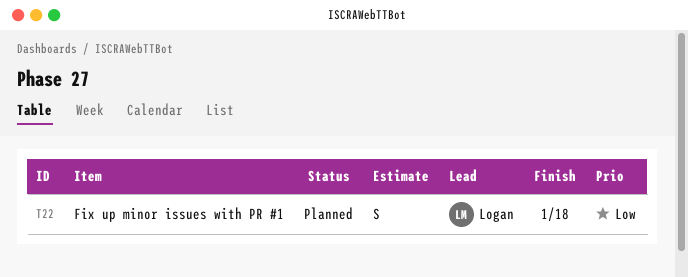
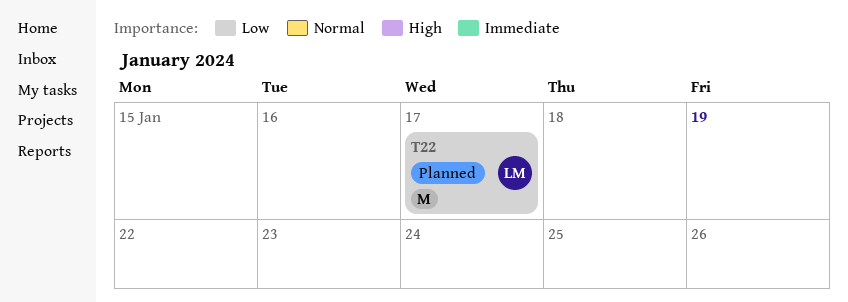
T22, estimate: S -> M
T22, due: Jan 18 -> Jan 17

